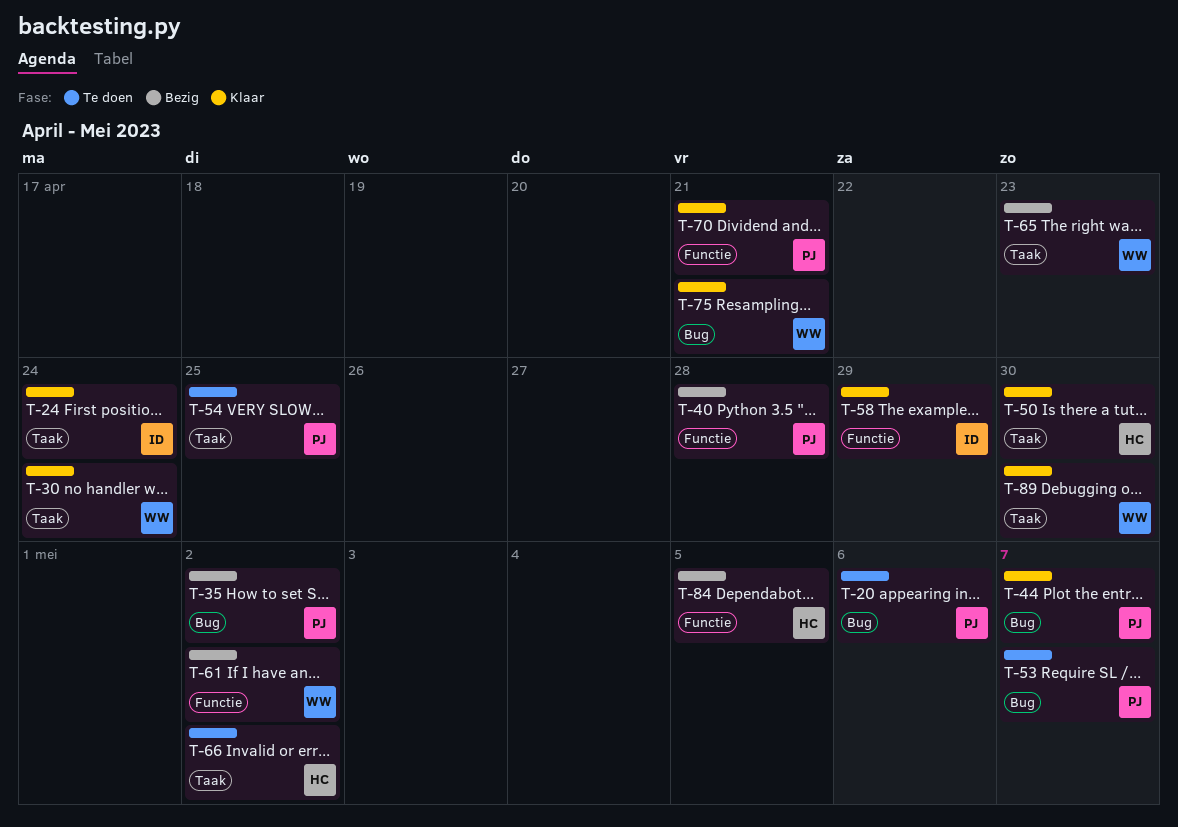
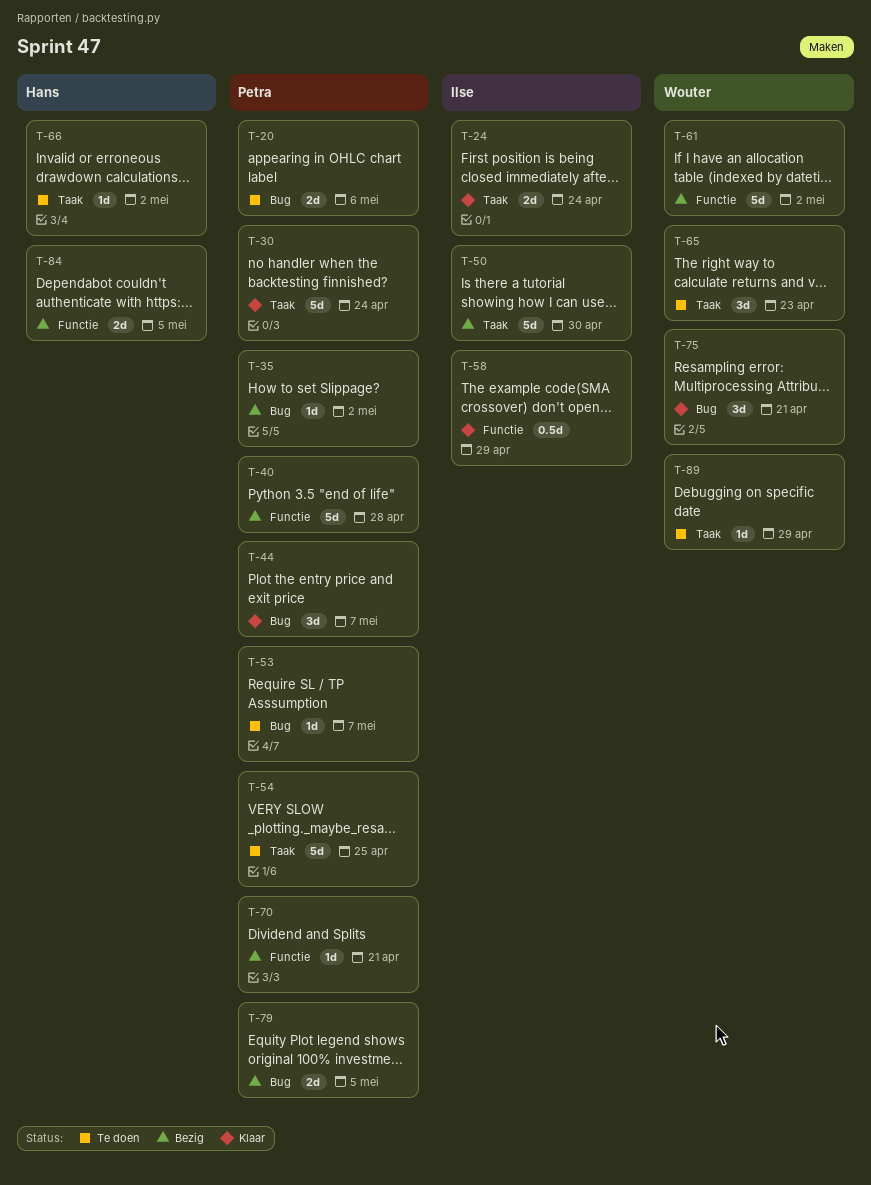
T-30, owner: Wouter -> Petra
T-50, status: Klaar -> Bezig
T-50, owner: Hans -> Ilse
T-65, status: Bezig -> Te doen
T-70, status: Klaar -> Bezig
T-79: none -> present
T-89, status: Klaar -> Te doen
T-89, due: Apr 30 -> Apr 29

